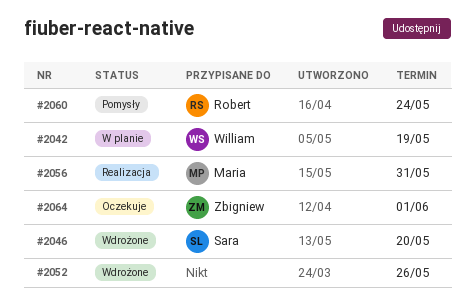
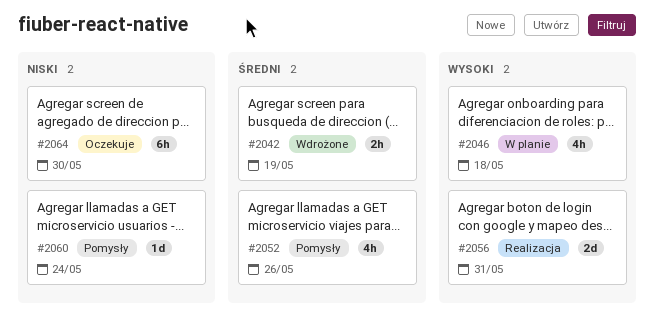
#2042, status: W planie -> Wdrożone
#2046, status: Wdrożone -> W planie
#2046, due: May 20 -> May 18
#2052, status: Wdrożone -> Pomysły
#2064, due: Jun 1 -> May 30

